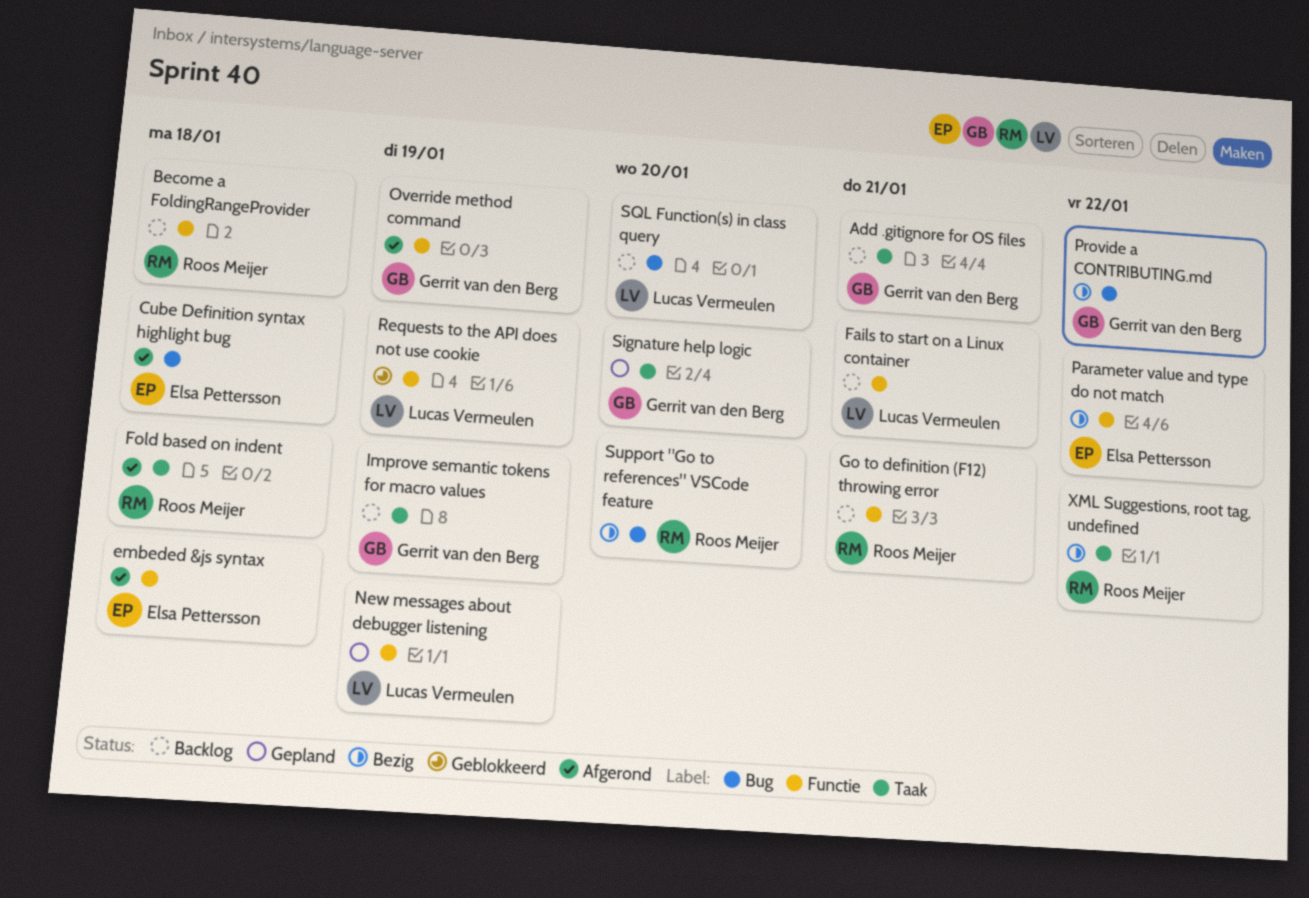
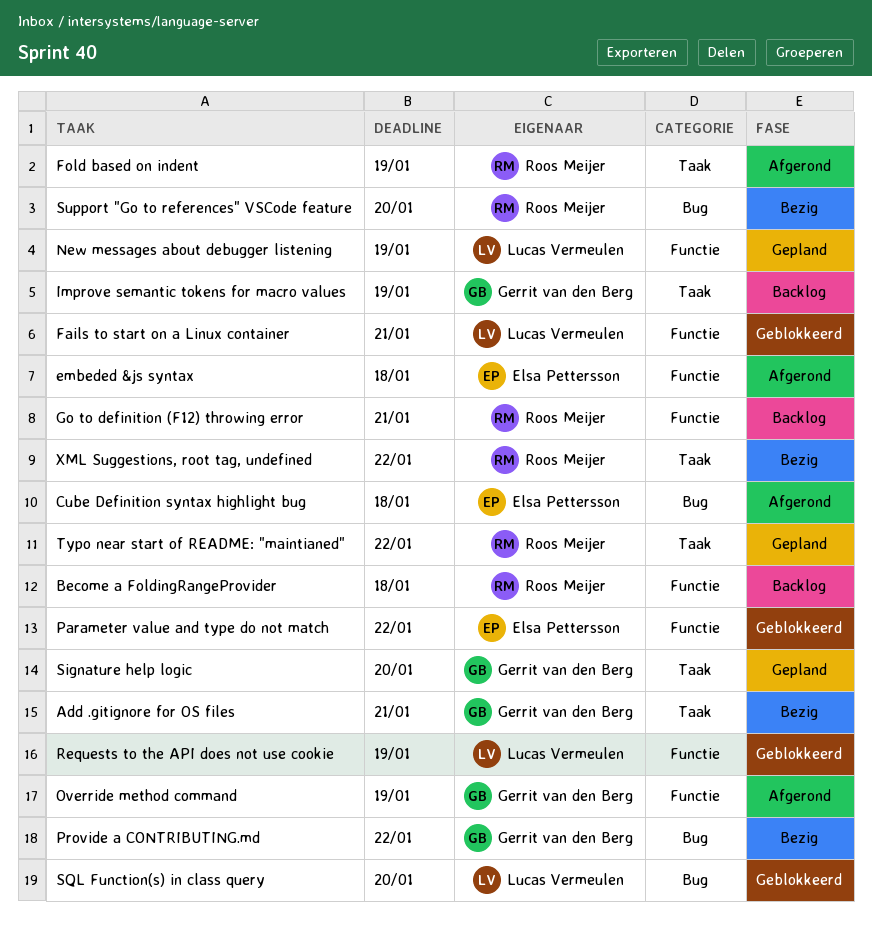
Add .gitignore for OS files, status: Backlog -> Bezig
Fails to start on a Linux container, status: Backlog -> Geblokkeerd
Fold based on indent, due: Jan 18 -> Jan 19
Parameter value and type do not match, status: Bezig -> Geblokkeerd
SQL Function(s) in class query, status: Backlog -> Geblokkeerd
Typo near start of README: "maintianed": none -> present

